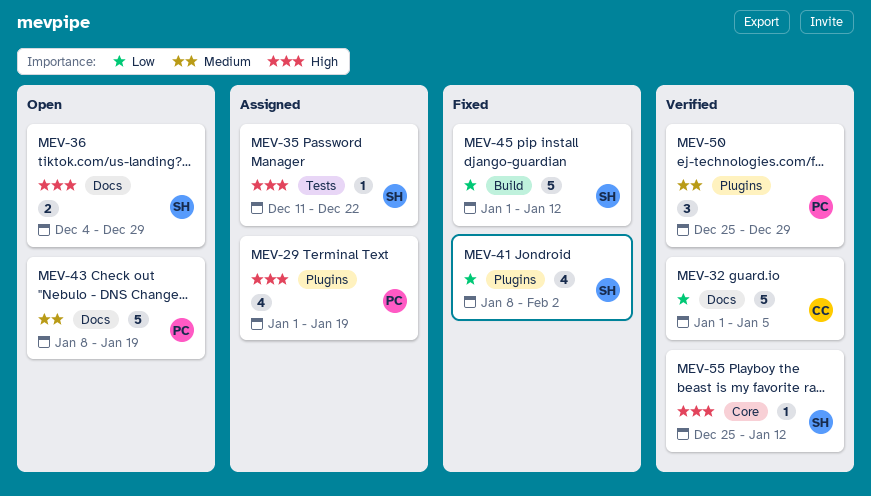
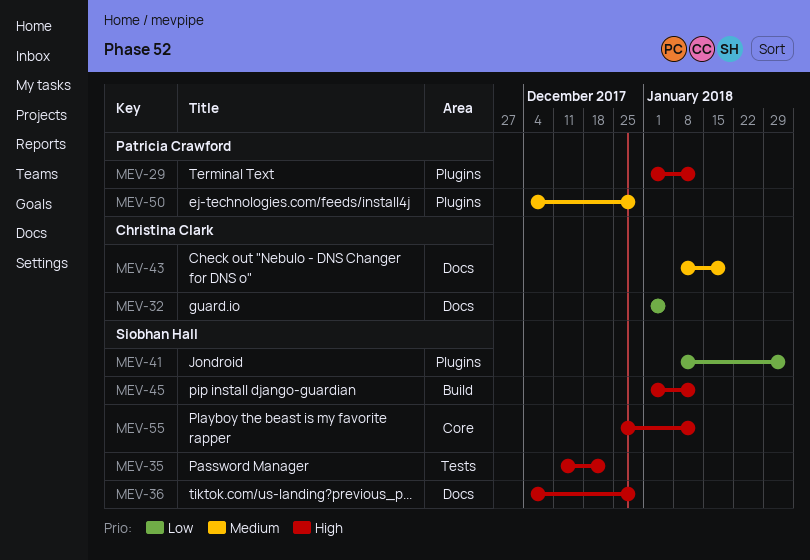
MEV-29, due: Jan 19 -> Jan 12
MEV-43, owner: Patricia Crawford -> Christina Clark
MEV-45, priority: Low -> High
MEV-50, start: Dec 25 -> Dec 4

